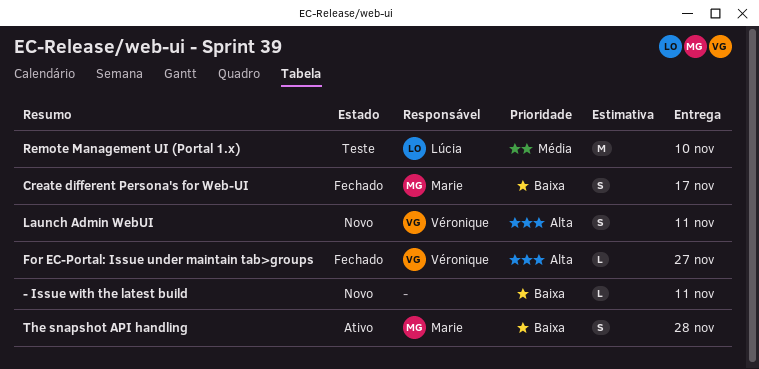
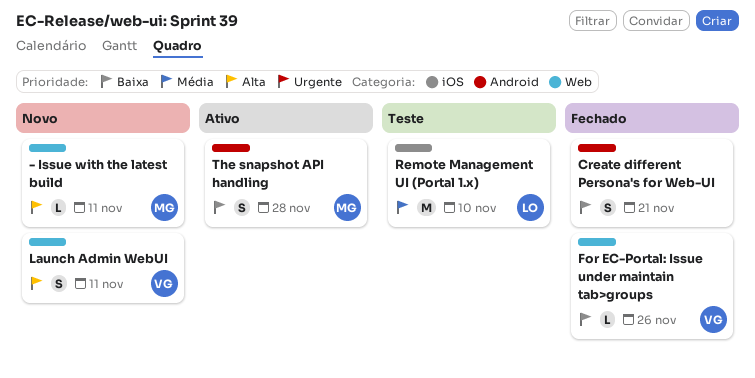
- Issue with the latest build, owner: none -> Marie
- Issue with the latest build, priority: Baixa -> Alta
Create different Persona's for Web-UI, owner: Marie -> none
Create different Persona's for Web-UI, due: Nov 17 -> Nov 21
For EC-Portal: Issue under maintain tab>groups, priority: Alta -> Baixa
For EC-Portal: Issue under maintain tab>groups, due: Nov 27 -> Nov 26

